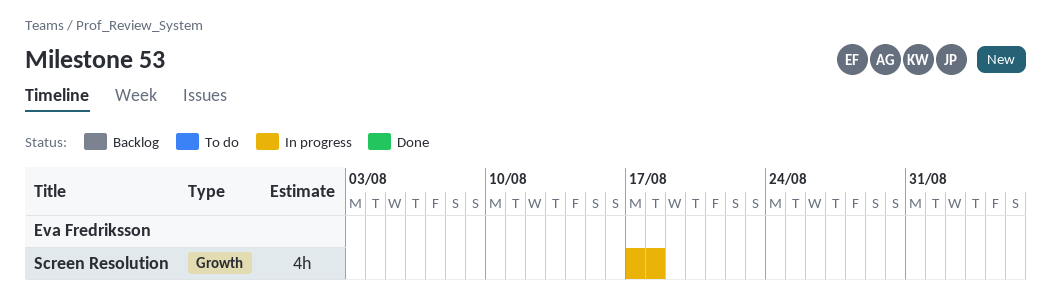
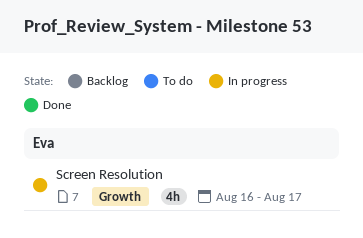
Screen Resolution, start: Aug 17 -> Aug 16
Screen Resolution, due: Aug 18 -> Aug 17

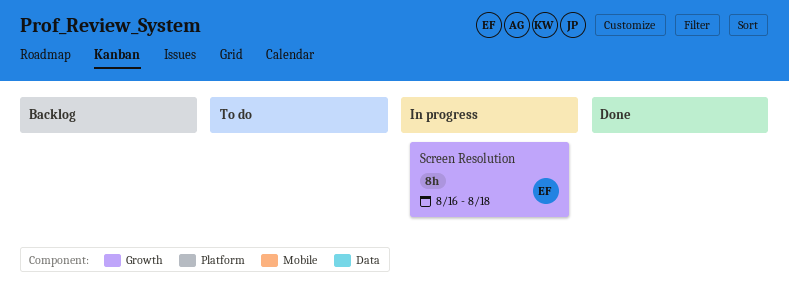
Screen Resolution, estimate: 4h -> 8h
Screen Resolution, due: Aug 17 -> Aug 18

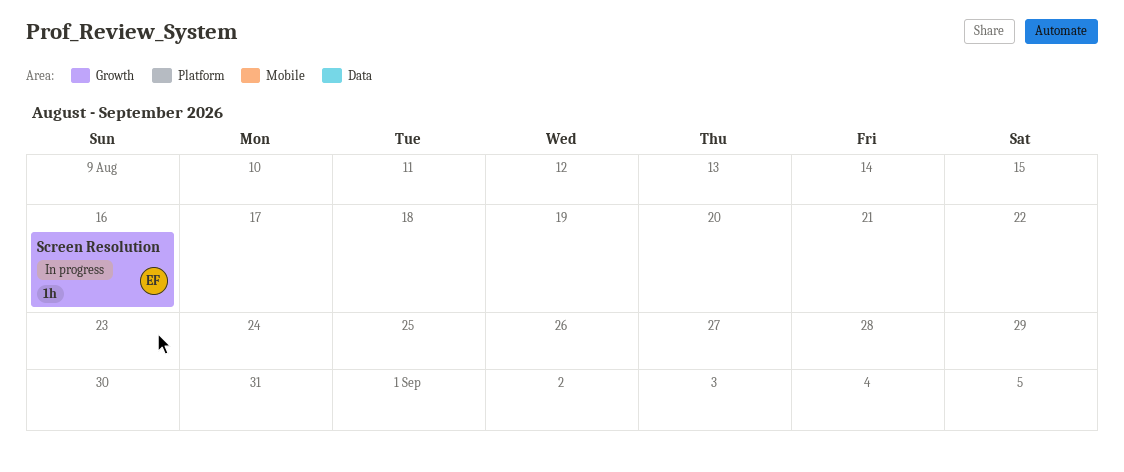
Screen Resolution, estimate: 8h -> 1h
Screen Resolution, due: Aug 18 -> Aug 16

